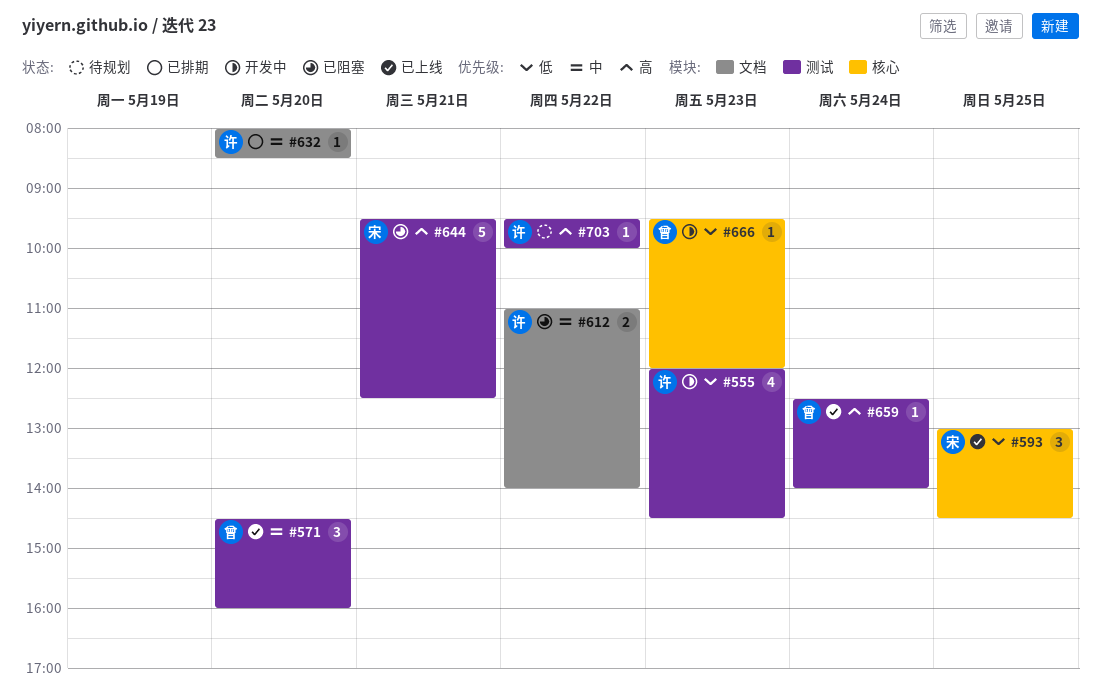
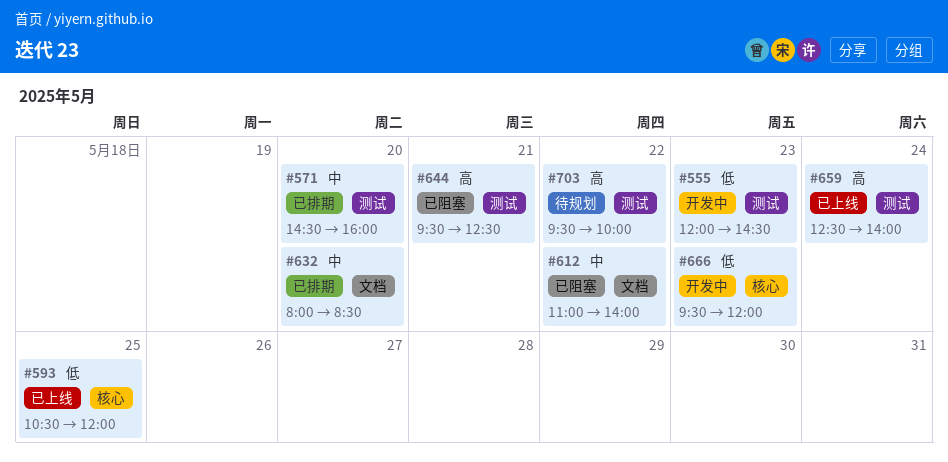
#571, status: 已上线 -> 已排期
#593, begins: 13:00 -> 10:30
#593, ends: 14:30 -> 12:00

